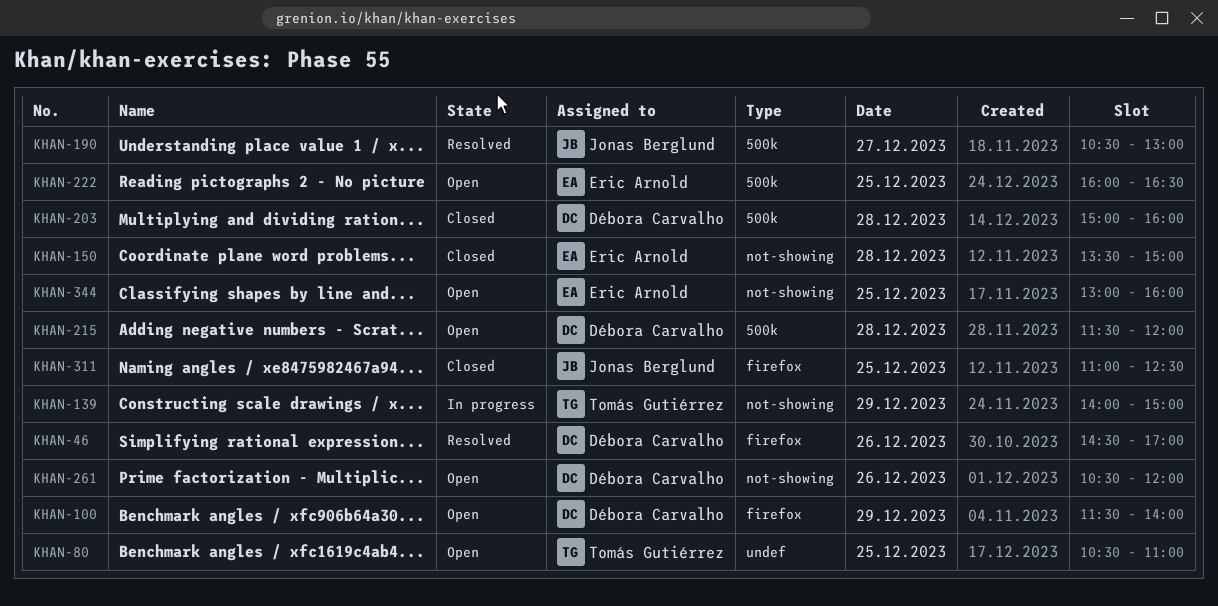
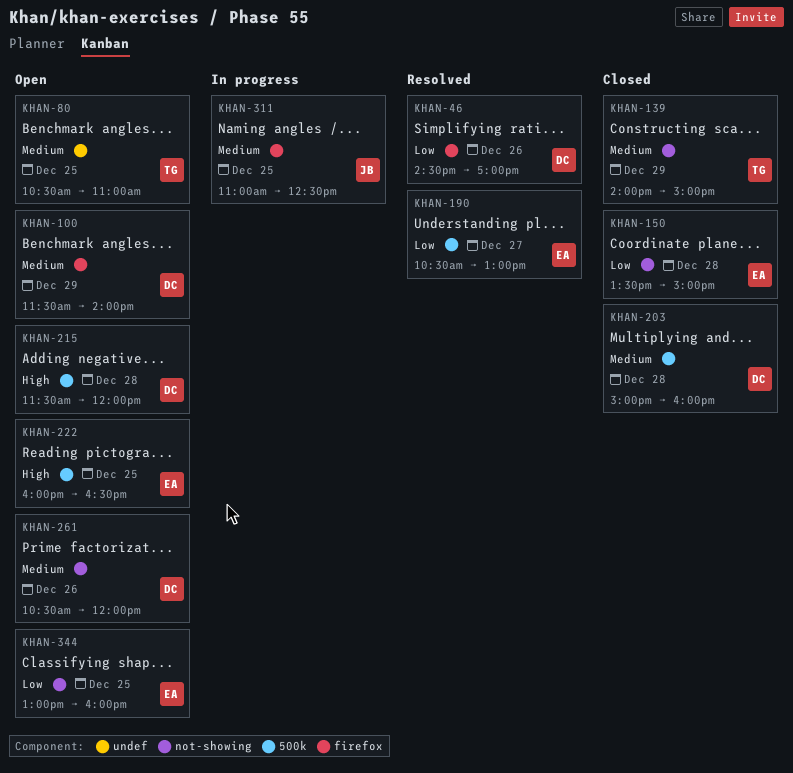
KHAN-139, status: In progress -> Closed
KHAN-190, owner: Jonas Berglund -> Eric Arnold
KHAN-311, status: Closed -> In progress

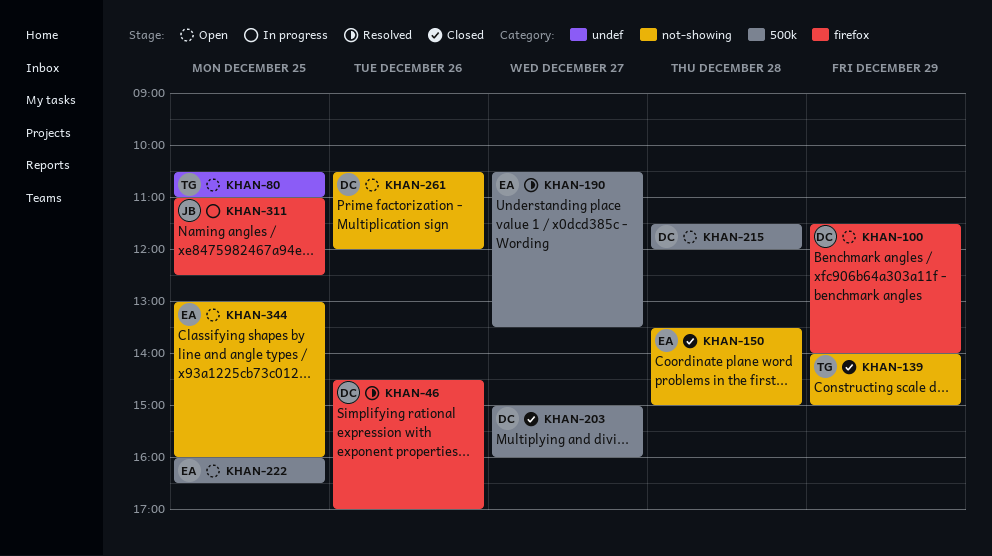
KHAN-190, ends: 13:00 -> 13:30
KHAN-203, day: Dec 28 -> Dec 27

